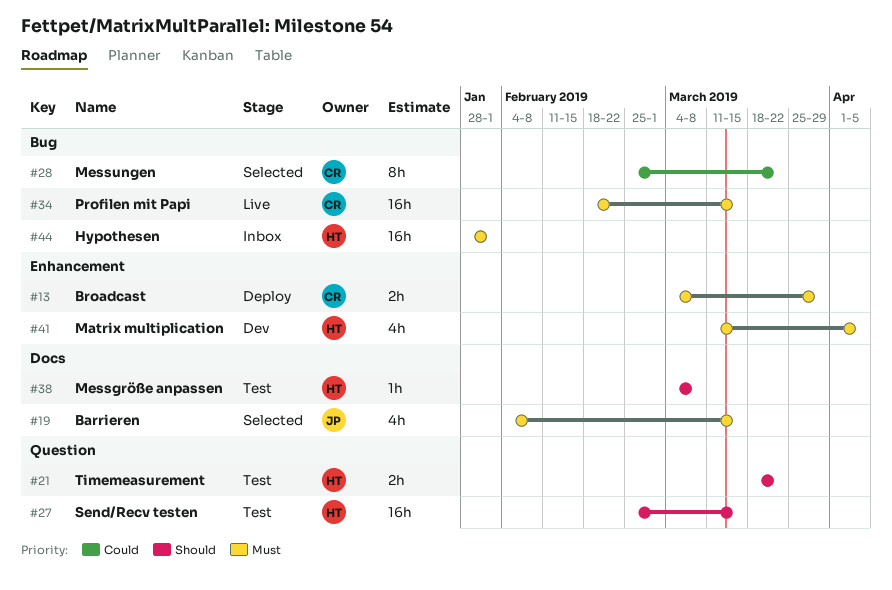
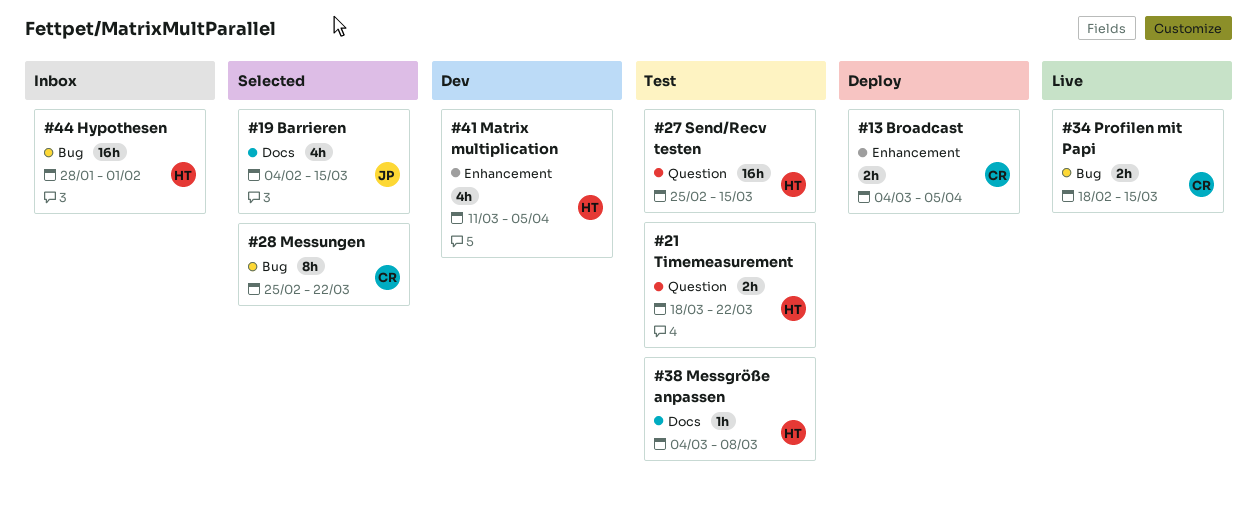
#13, due: Mar 29 -> Apr 5
#34, estimate: 16h -> 2h

